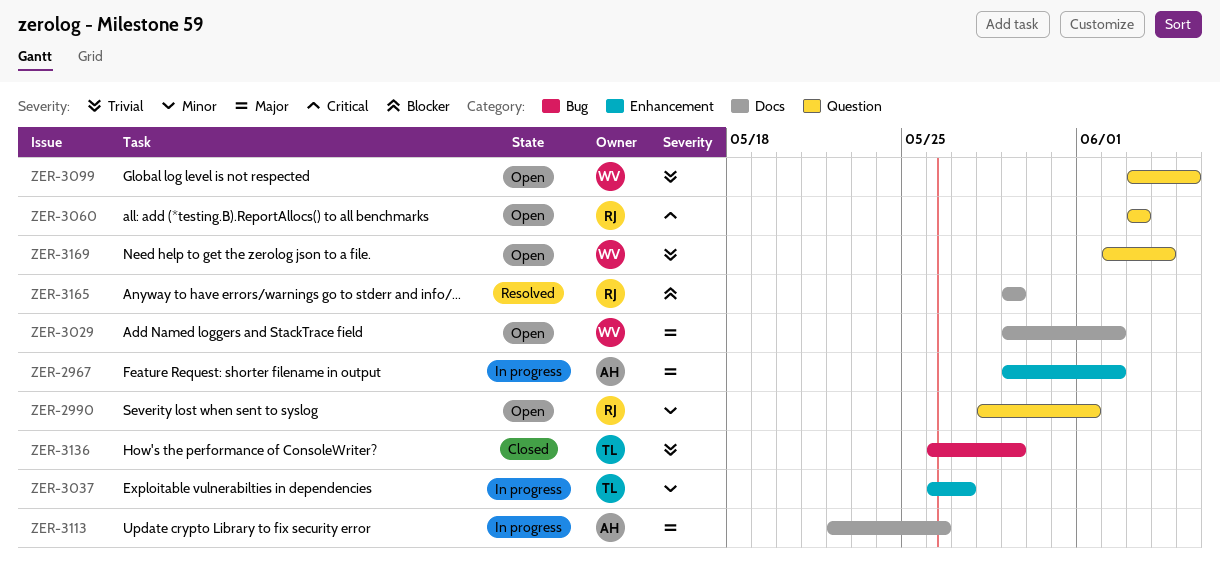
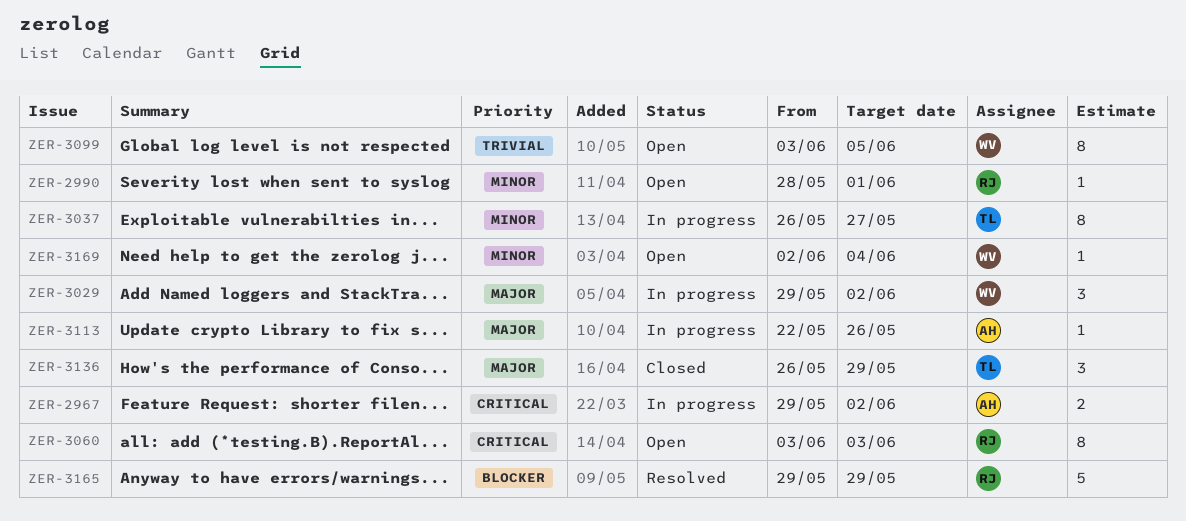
ZER-2967, priority: Major -> Critical
ZER-3029, status: Open -> In progress
ZER-3136, priority: Trivial -> Major
ZER-3169, priority: Trivial -> Minor

